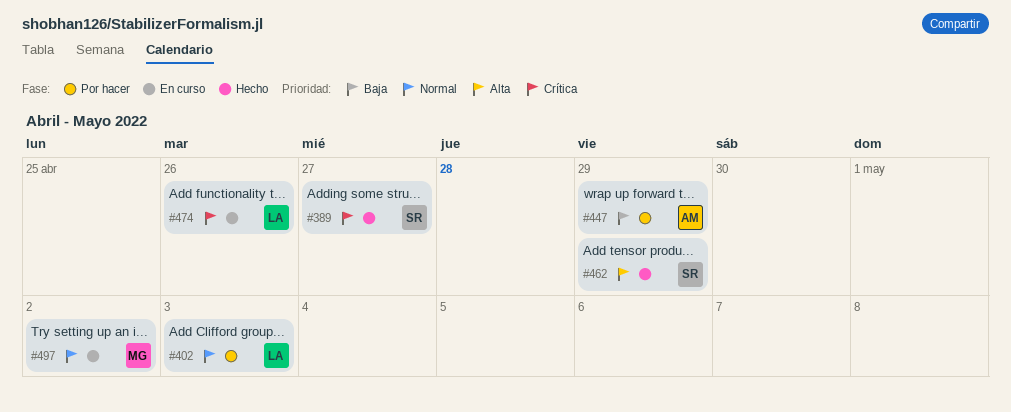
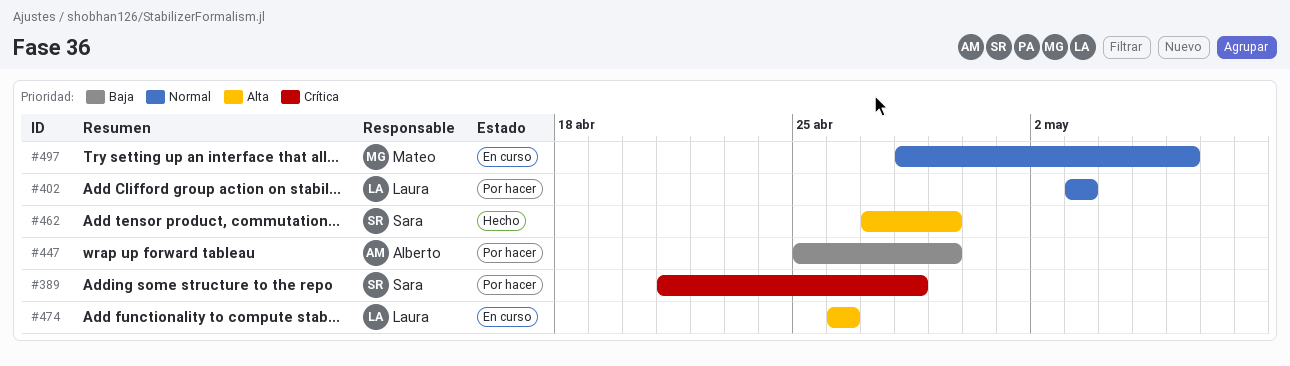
#389, status: Hecho -> Por hacer
#389, due: Apr 27 -> Apr 28
#474, priority: Crítica -> Alta
#497, due: May 2 -> May 6

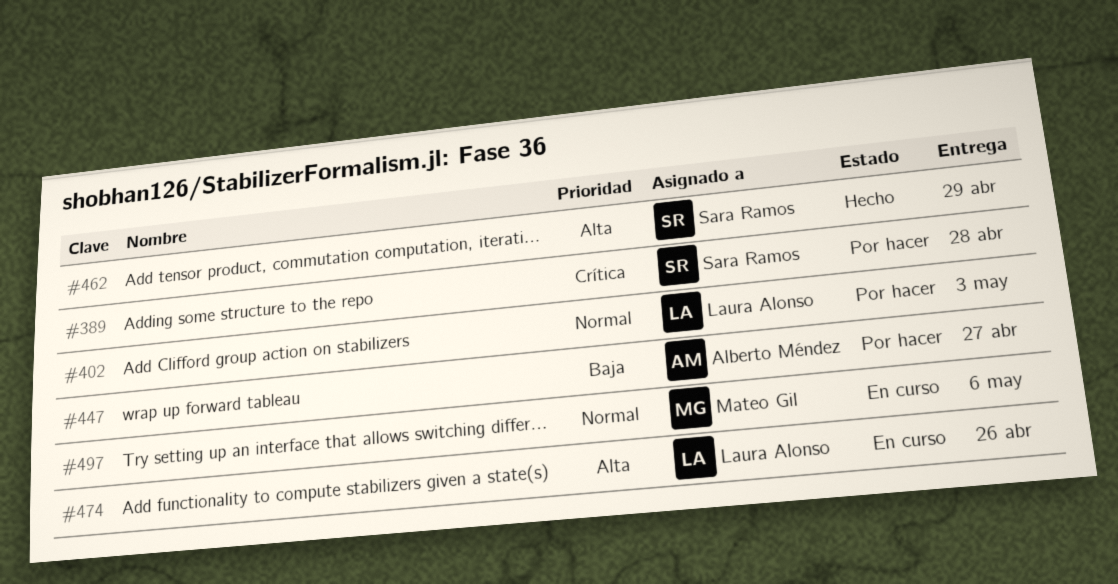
#447, due: Apr 29 -> Apr 27

